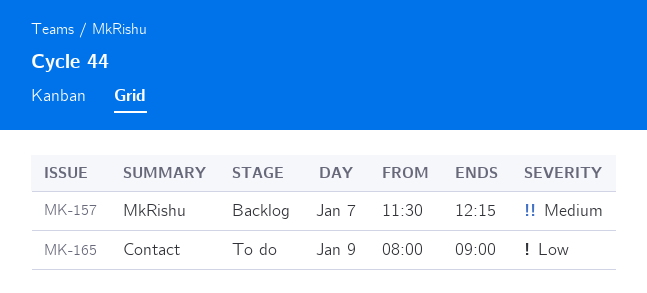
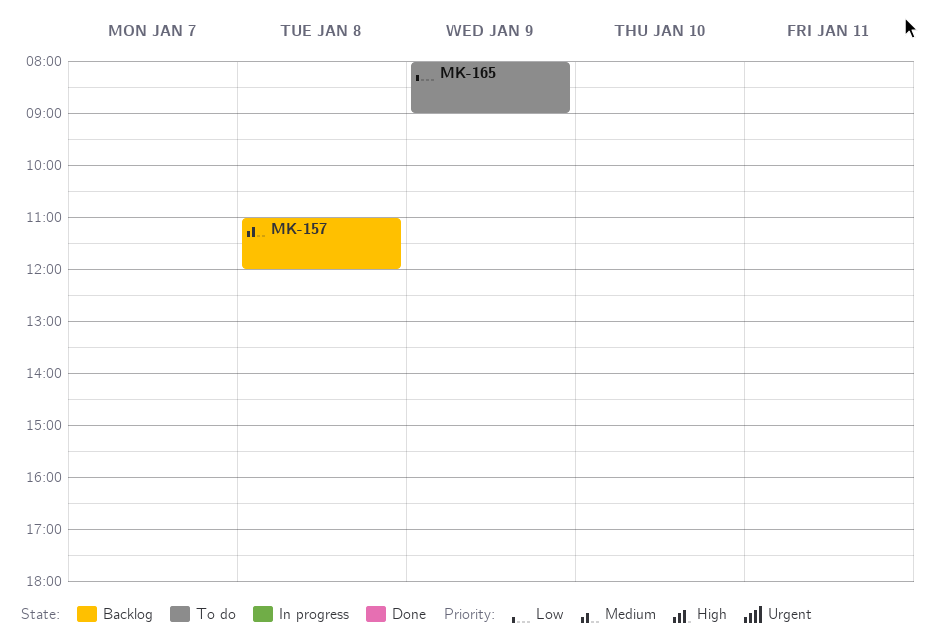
MK-157, day: Jan 7 -> Jan 8
MK-157, begins: 11:30 -> 11:00
MK-157, ends: 12:15 -> 12:00

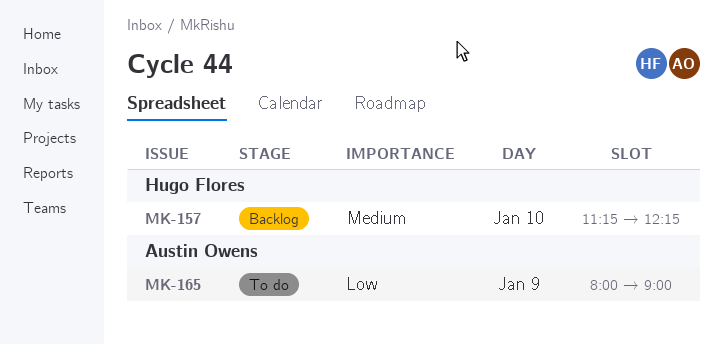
MK-157, day: Jan 8 -> Jan 10
MK-157, begins: 11:00 -> 11:15
MK-157, ends: 12:00 -> 12:15

